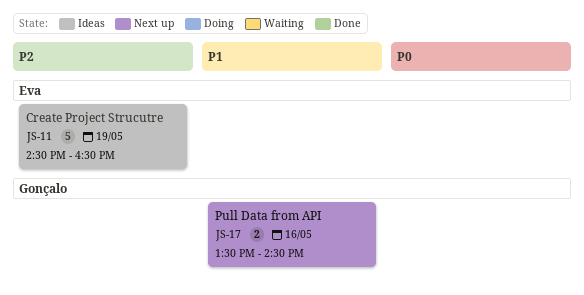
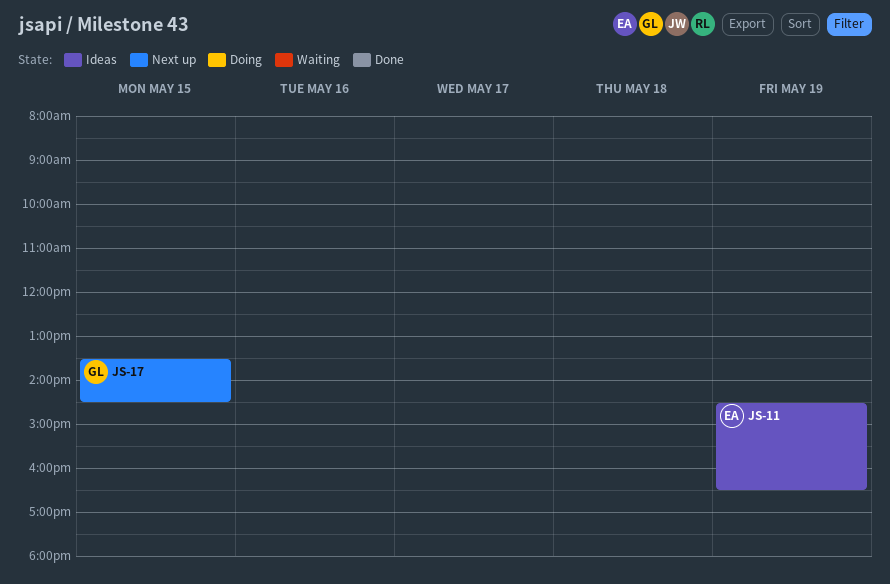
JS-17, day: May 16 -> May 15

